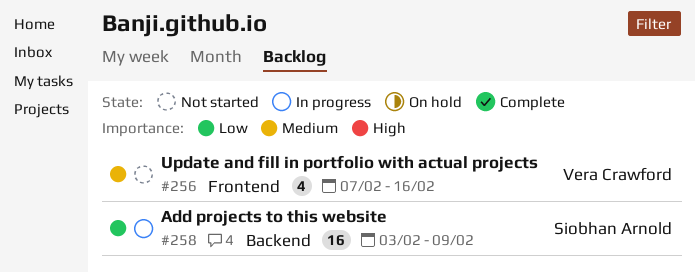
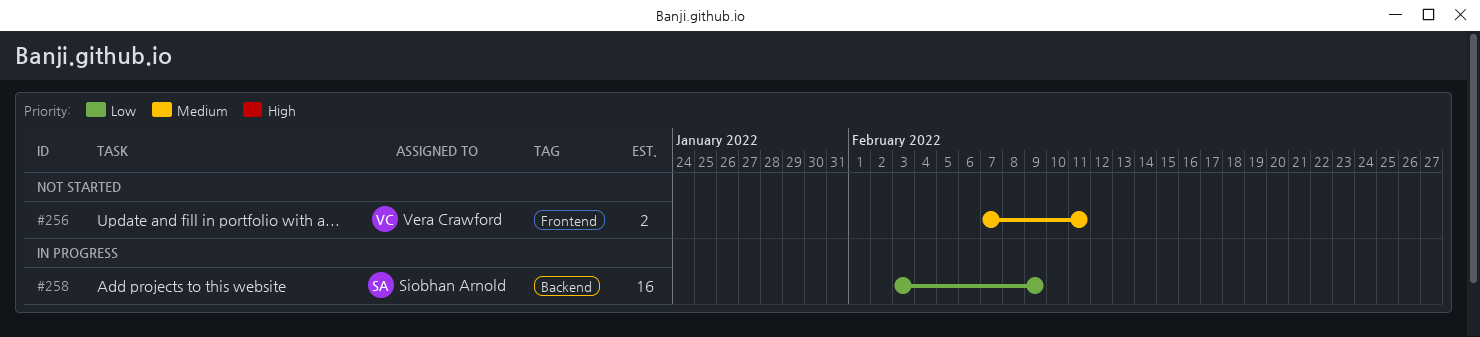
#256, estimate: 4 -> 2
#256, due: Feb 16 -> Feb 11

